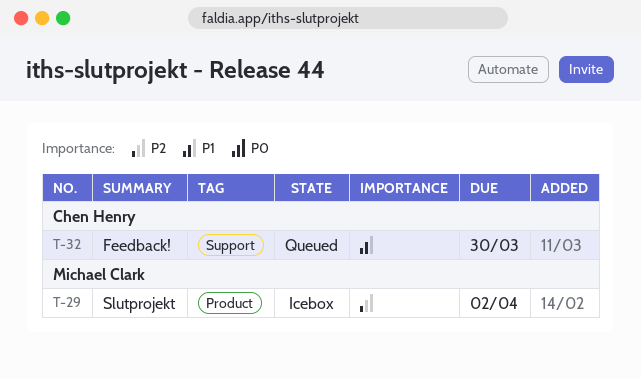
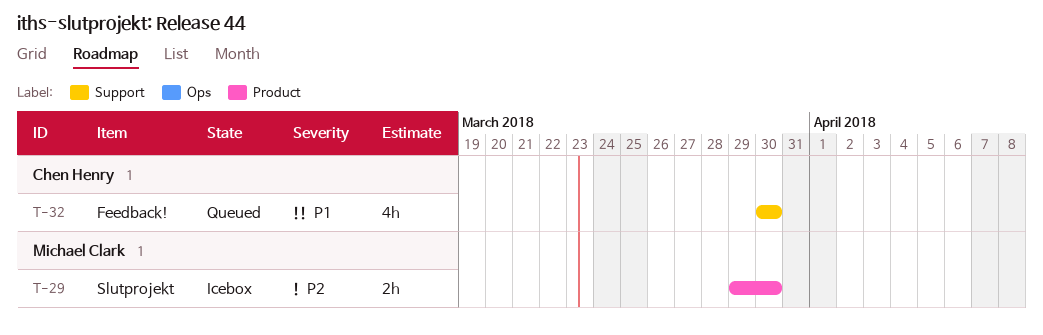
T-29, due: Apr 2 -> Mar 30

